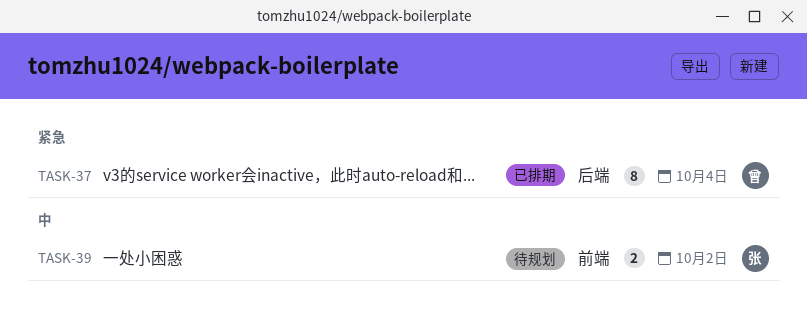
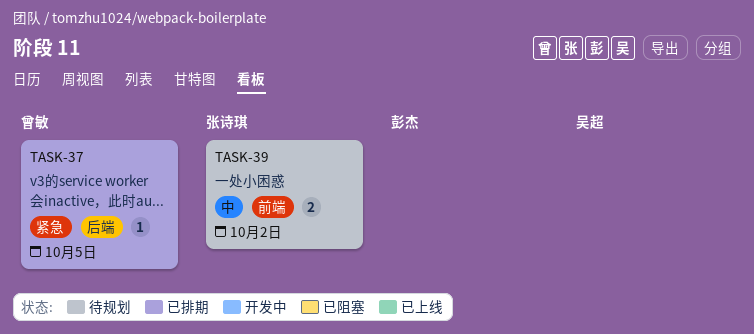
TASK-37, estimate: 8 -> 1
TASK-37, due: Oct 4 -> Oct 5

